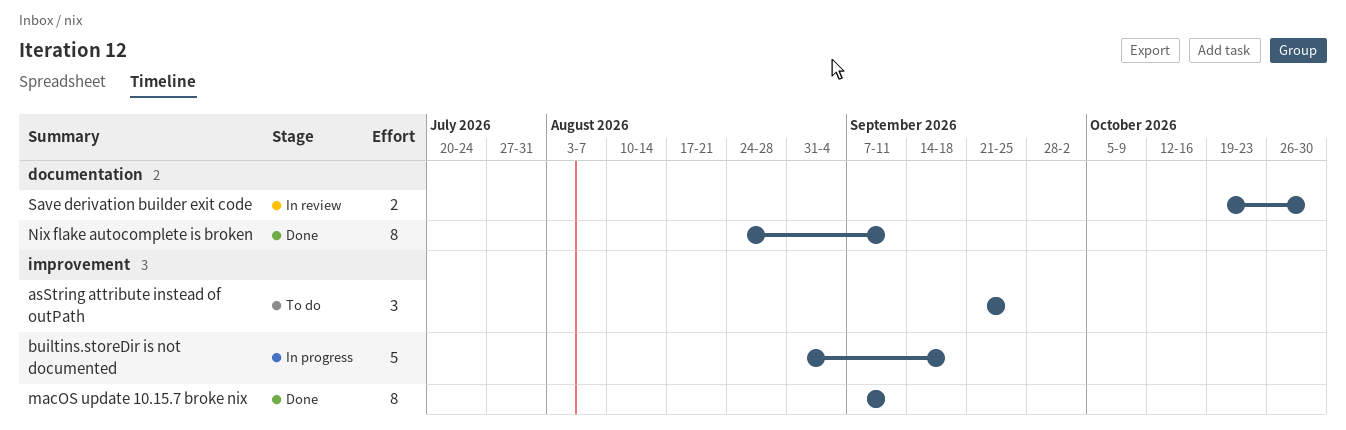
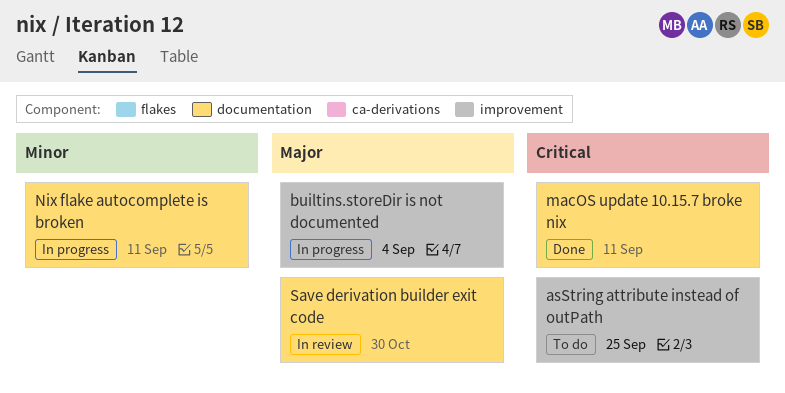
builtins.storeDir is not documented, due: Sep 18 -> Sep 4
macOS update 10.15.7 broke nix, label: improvement -> documentation
Nix flake autocomplete is broken, status: Done -> In progress

